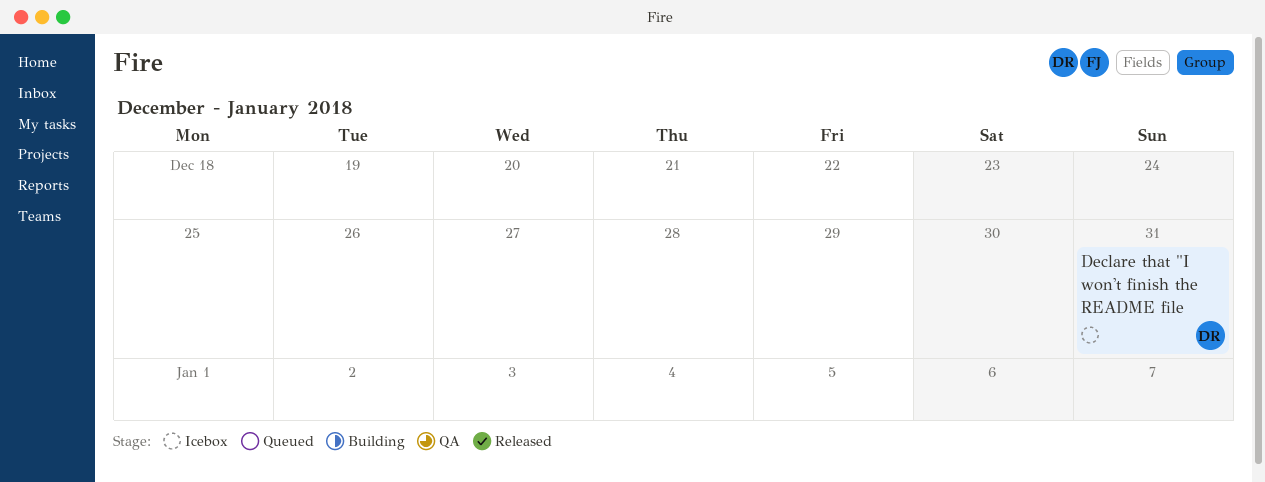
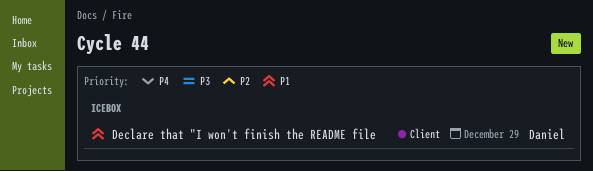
Declare that "I won't finish the README file, due: Dec 31 -> Dec 29

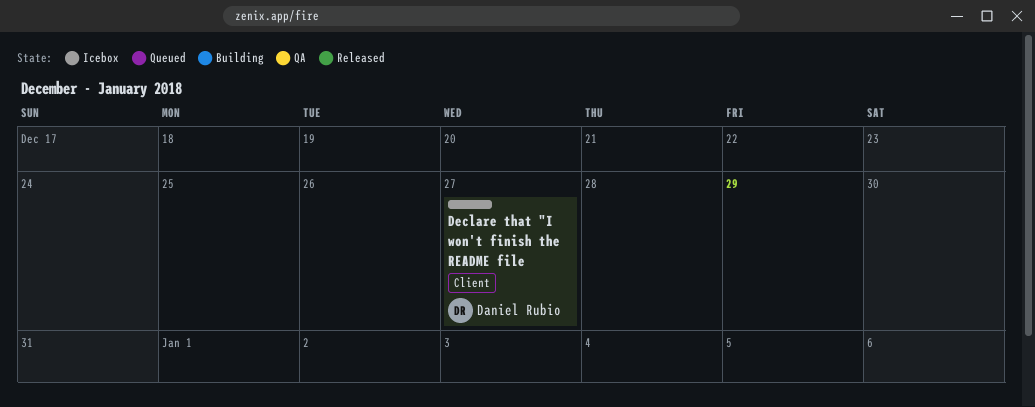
Declare that "I won't finish the README file, due: Dec 29 -> Dec 27

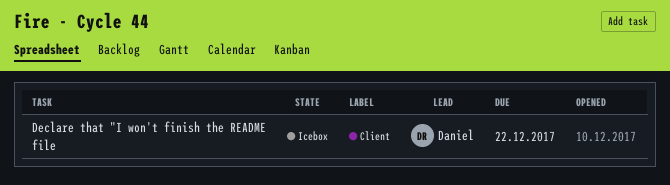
Declare that "I won't finish the README file, due: Dec 27 -> Dec 22

